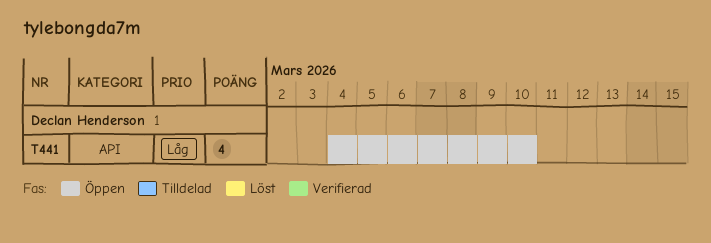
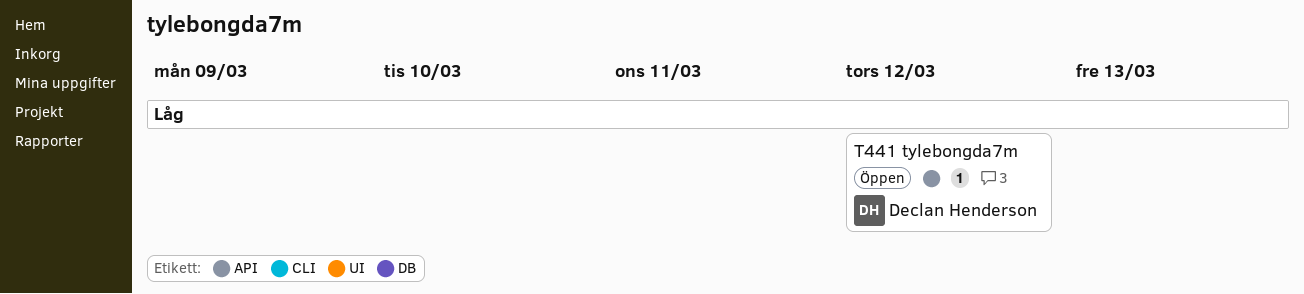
T441, estimate: 4 -> 1
T441, due: Mar 10 -> Mar 12

